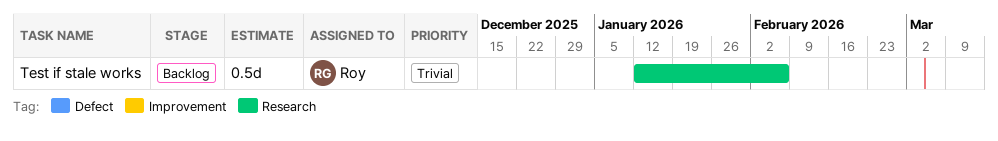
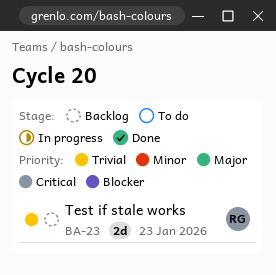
Test if stale works, estimate: 0.5d -> 2d
Test if stale works, due: Feb 6 -> Jan 23

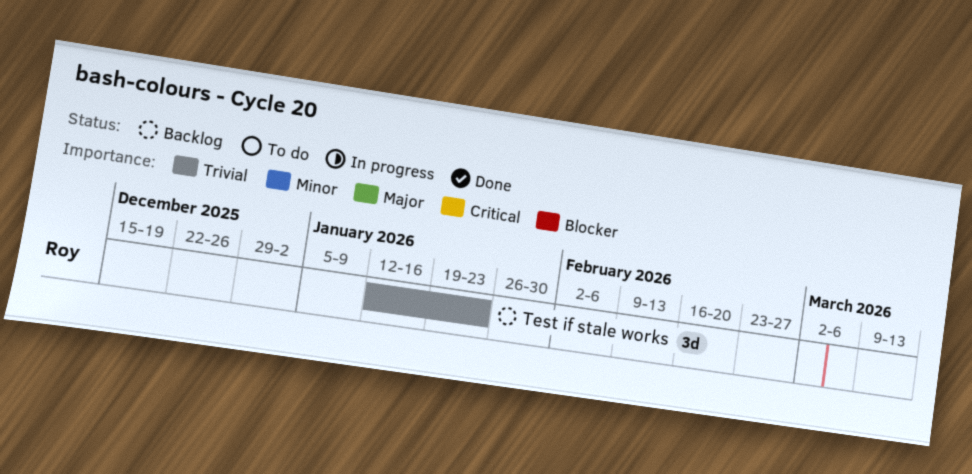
Test if stale works, estimate: 2d -> 3d

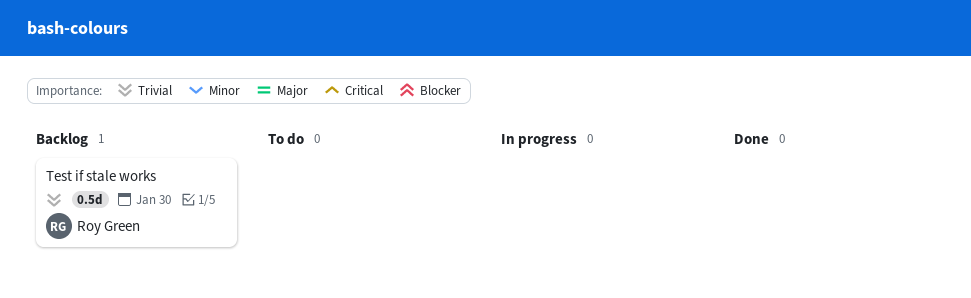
Test if stale works, estimate: 3d -> 0.5d
Test if stale works, due: Jan 23 -> Jan 30

